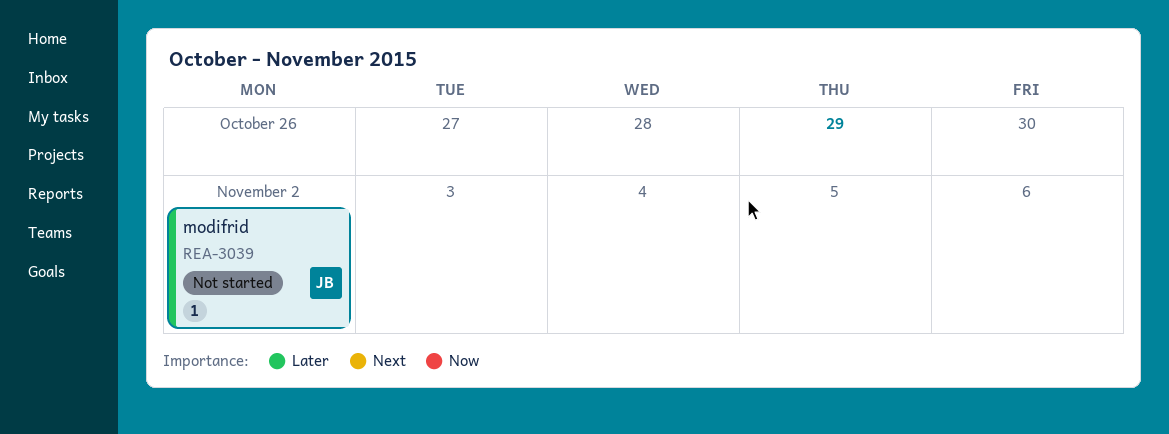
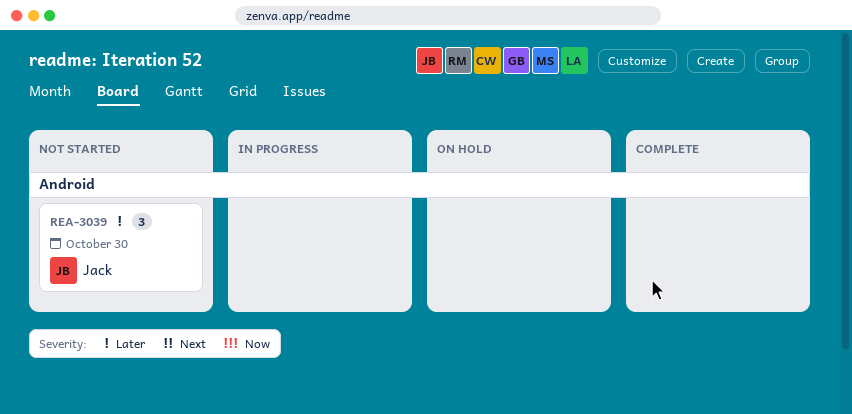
REA-3039, estimate: 1 -> 3
REA-3039, due: Nov 2 -> Oct 30

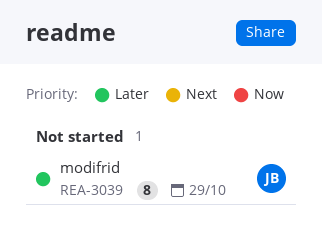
REA-3039, estimate: 3 -> 8
REA-3039, due: Oct 30 -> Oct 29

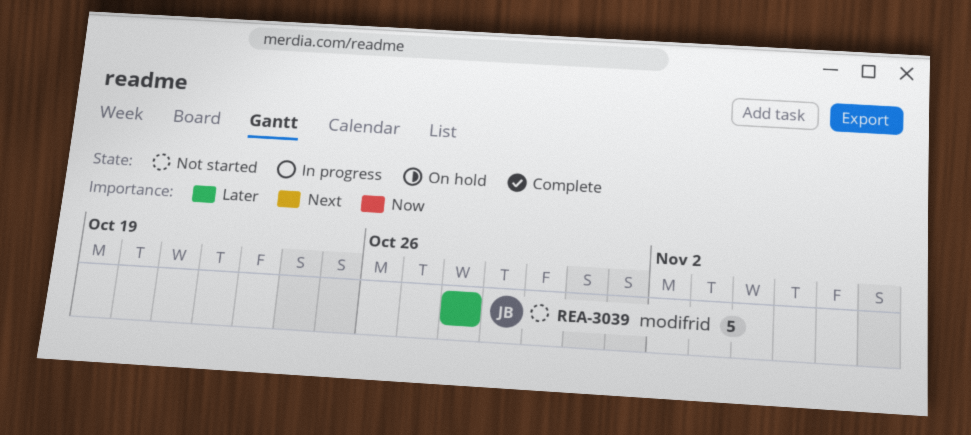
REA-3039, estimate: 8 -> 5
REA-3039, due: Oct 29 -> Oct 28

